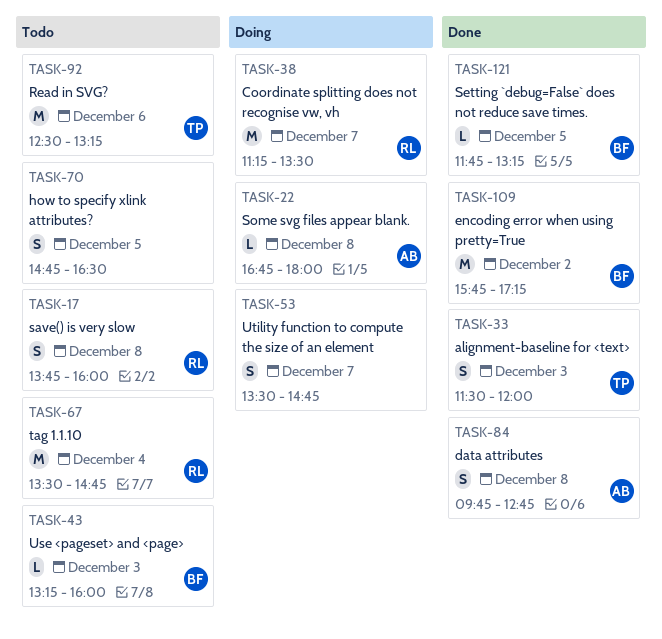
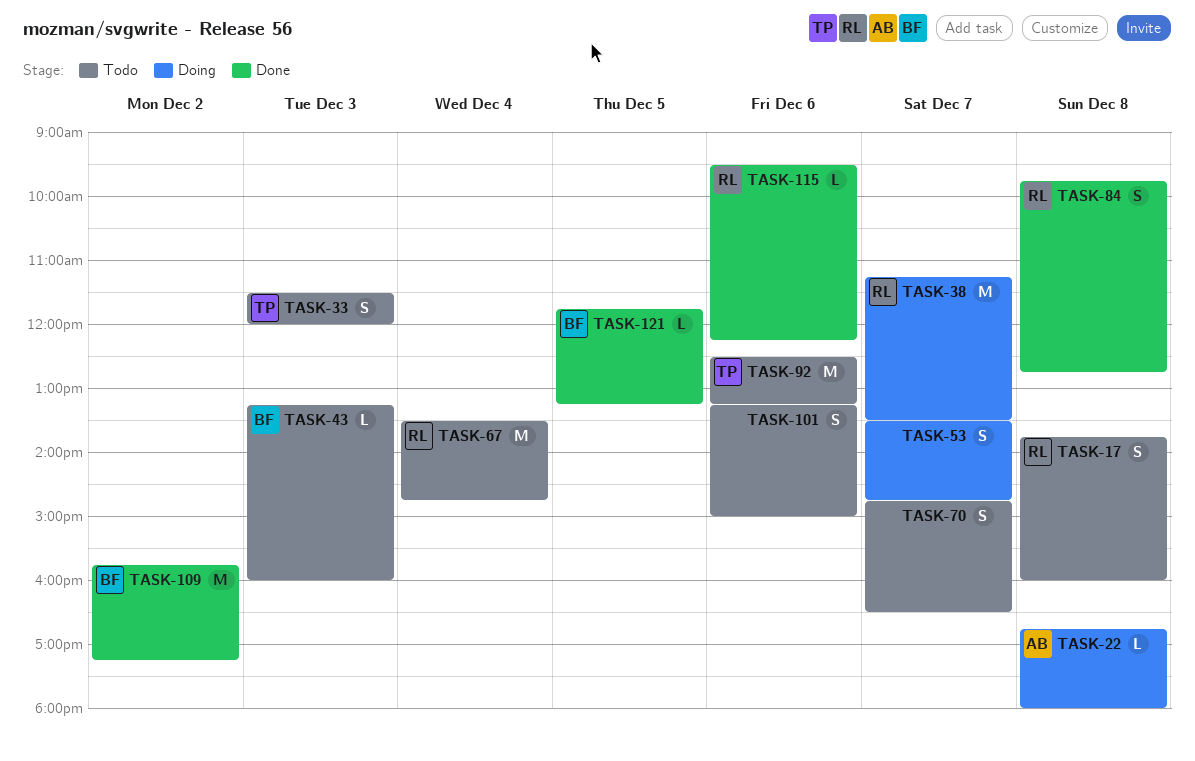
TASK-33, status: Done -> Todo
TASK-70, day: Dec 5 -> Dec 7
TASK-84, owner: AB -> RL
TASK-101: none -> present
TASK-115: none -> present

